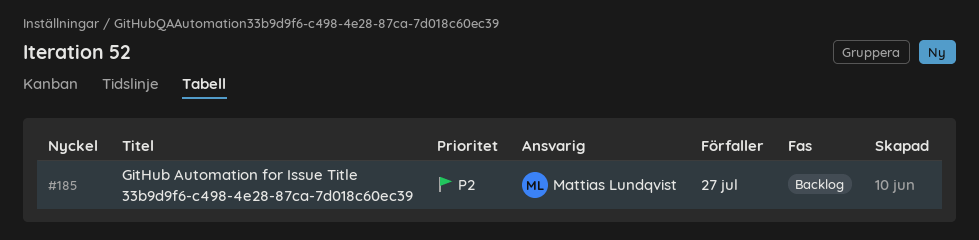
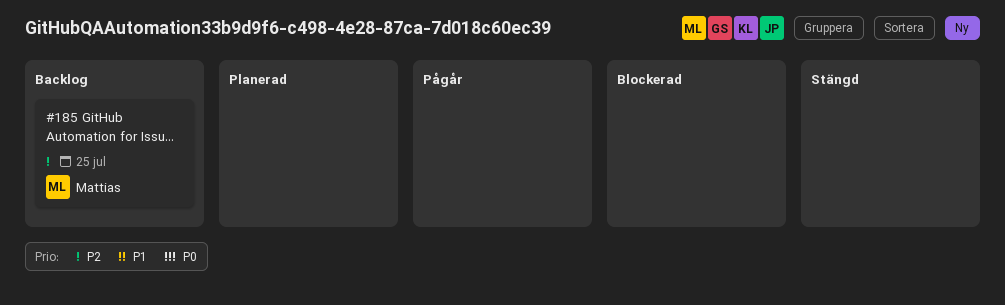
#185, due: Jul 27 -> Jul 25

